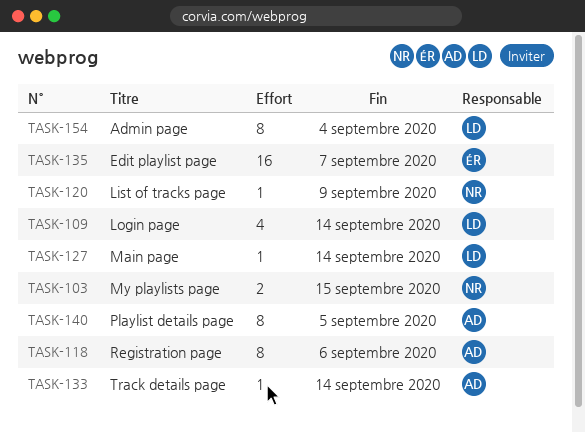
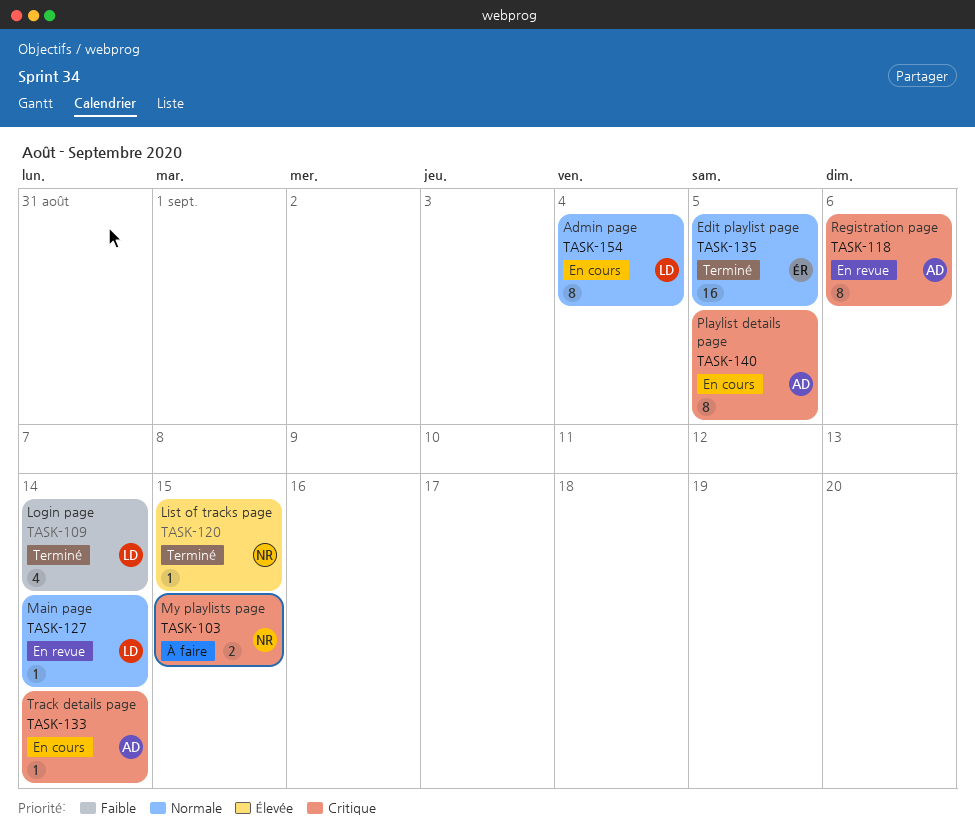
TASK-120, due: Sep 9 -> Sep 15
TASK-135, due: Sep 7 -> Sep 5

